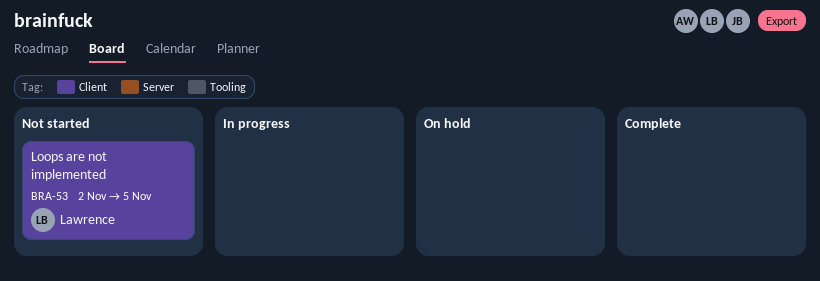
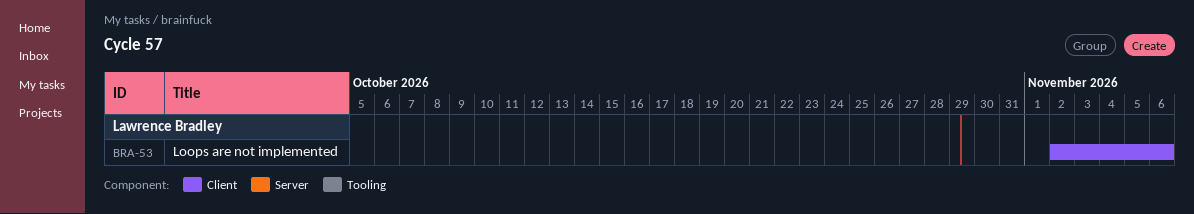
BRA-53, due: Nov 5 -> Nov 6

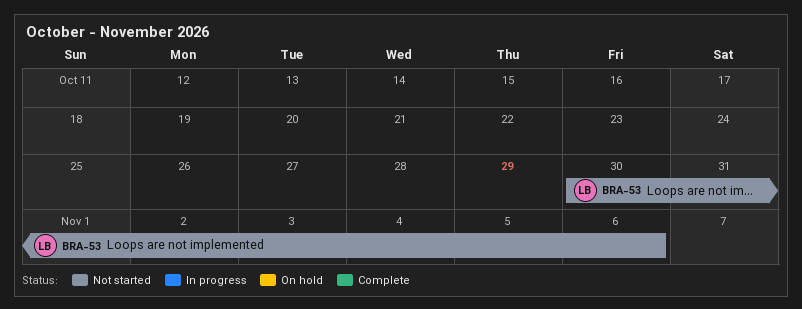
BRA-53, start: Nov 2 -> Oct 30

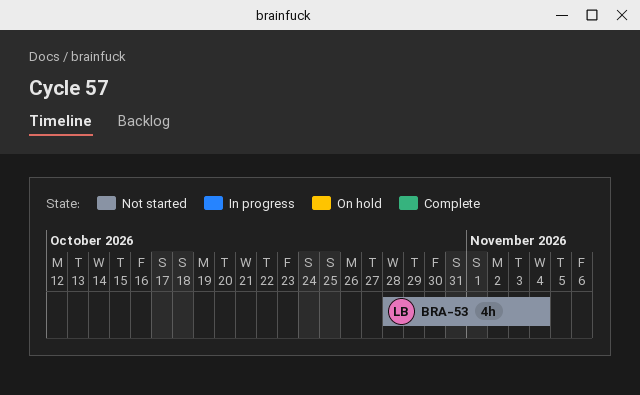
BRA-53, start: Oct 30 -> Oct 28
BRA-53, due: Nov 6 -> Nov 4

